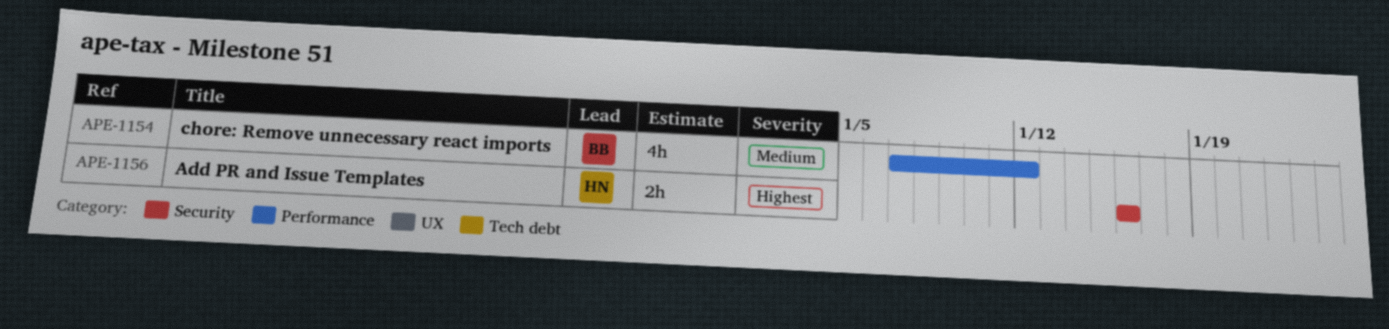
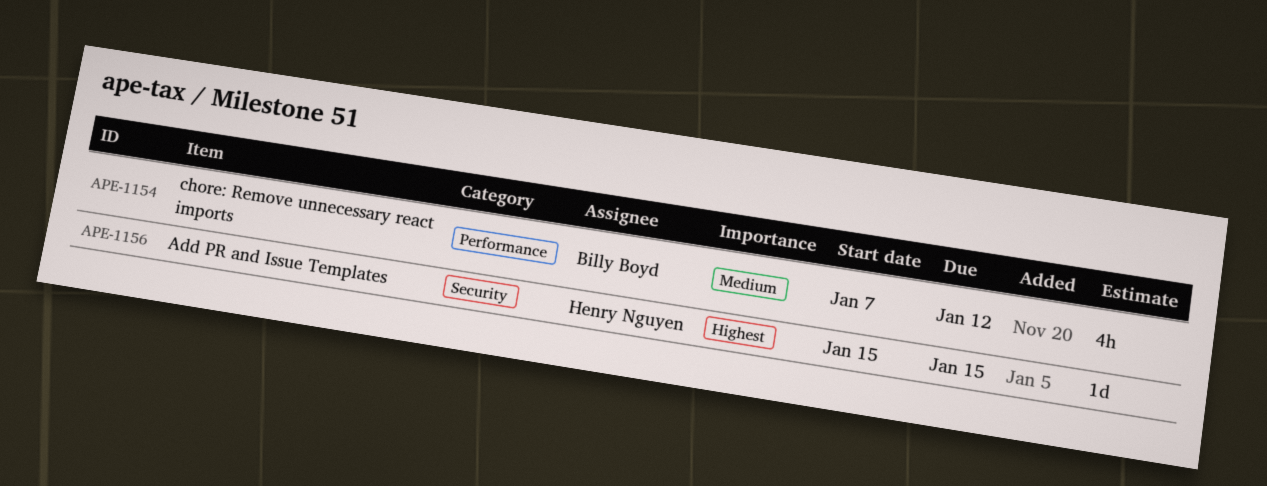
APE-1156, estimate: 2h -> 1d
APE-1156, start: Jan 16 -> Jan 15
APE-1156, due: Jan 16 -> Jan 15

